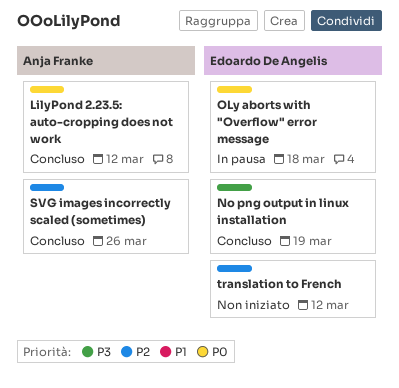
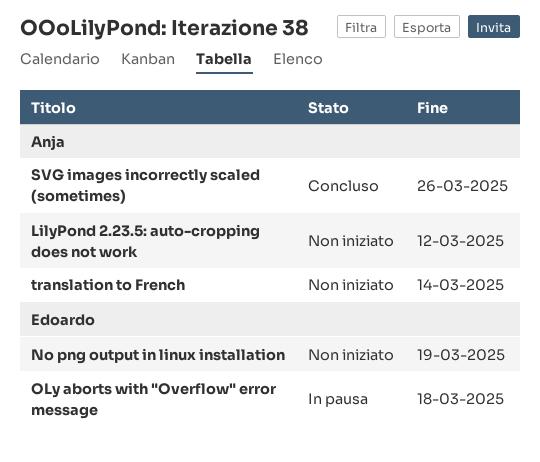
LilyPond 2.23.5: auto-cropping does not work, status: Concluso -> Non iniziato
No png output in linux installation, status: Concluso -> Non iniziato
translation to French, owner: Edoardo De Angelis -> Anja Franke
translation to French, due: Mar 12 -> Mar 14

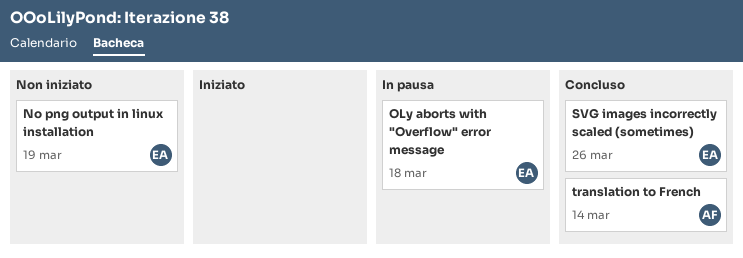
LilyPond 2.23.5: auto-cropping does not work: present -> none
SVG images incorrectly scaled (sometimes), owner: Anja -> Edoardo
translation to French, status: Non iniziato -> Concluso

